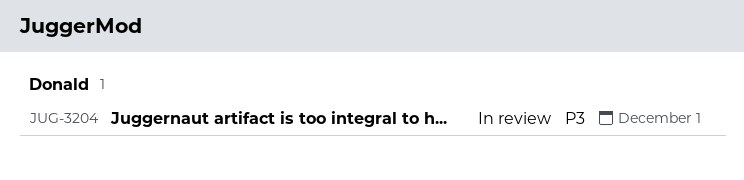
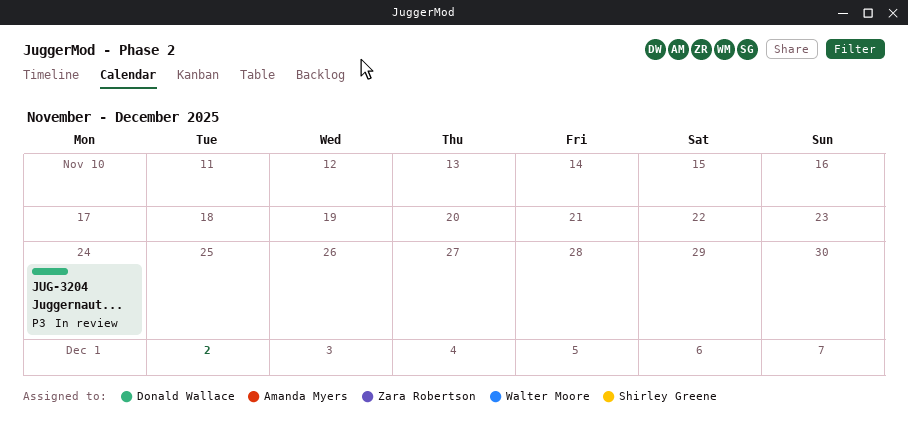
JUG-3204, due: Dec 1 -> Nov 24

